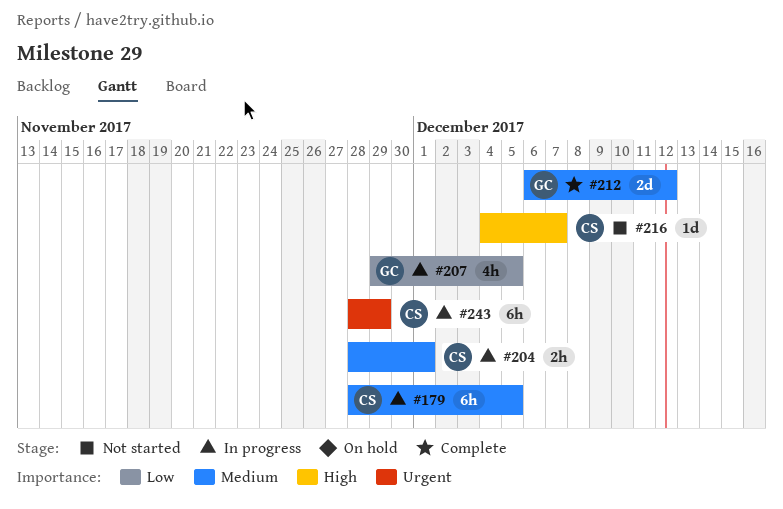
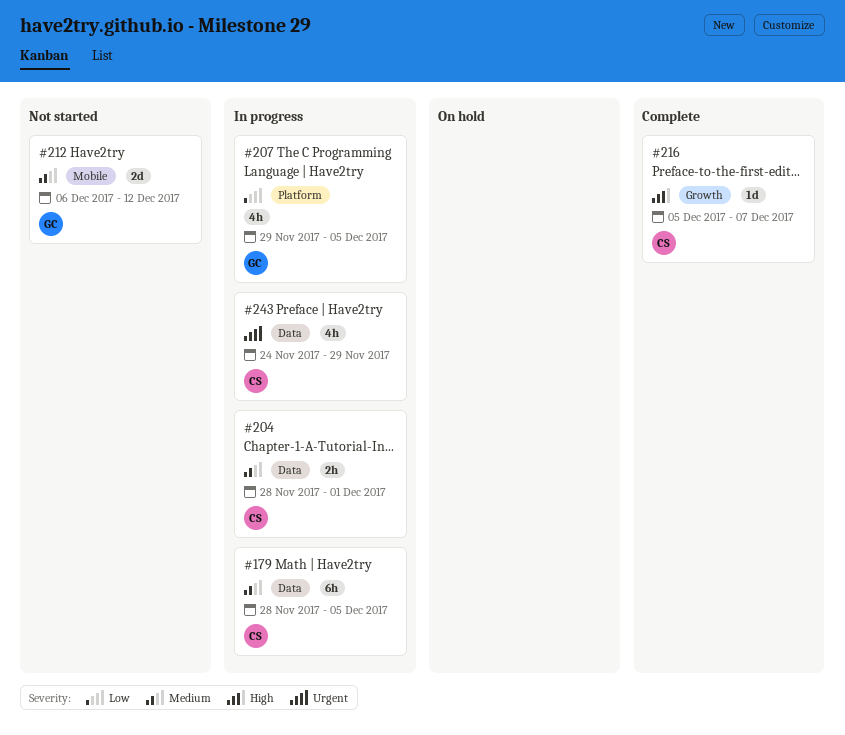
#212, status: Complete -> Not started
#216, status: Not started -> Complete
#216, start: Dec 4 -> Dec 5
#243, estimate: 6h -> 4h
#243, start: Nov 28 -> Nov 24

